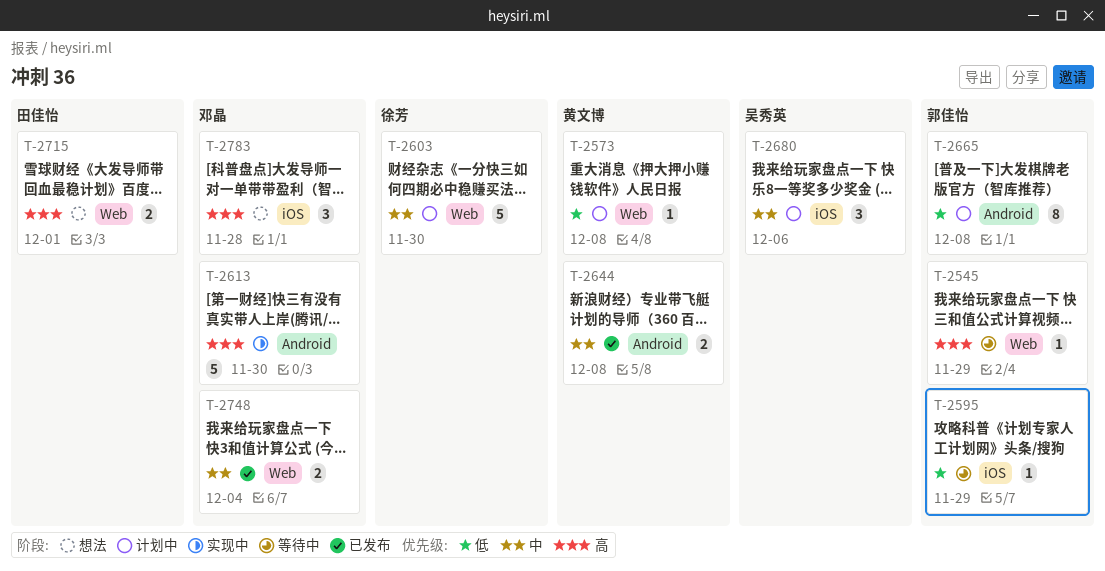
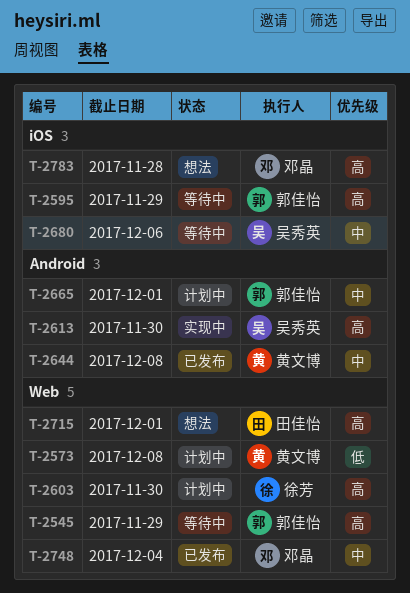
T-2595, priority: 低 -> 高
T-2603, priority: 中 -> 高
T-2613, owner: 邓晶 -> 吴秀英
T-2665, priority: 低 -> 中
T-2665, due: Dec 8 -> Dec 1
T-2680, status: 计划中 -> 等待中

